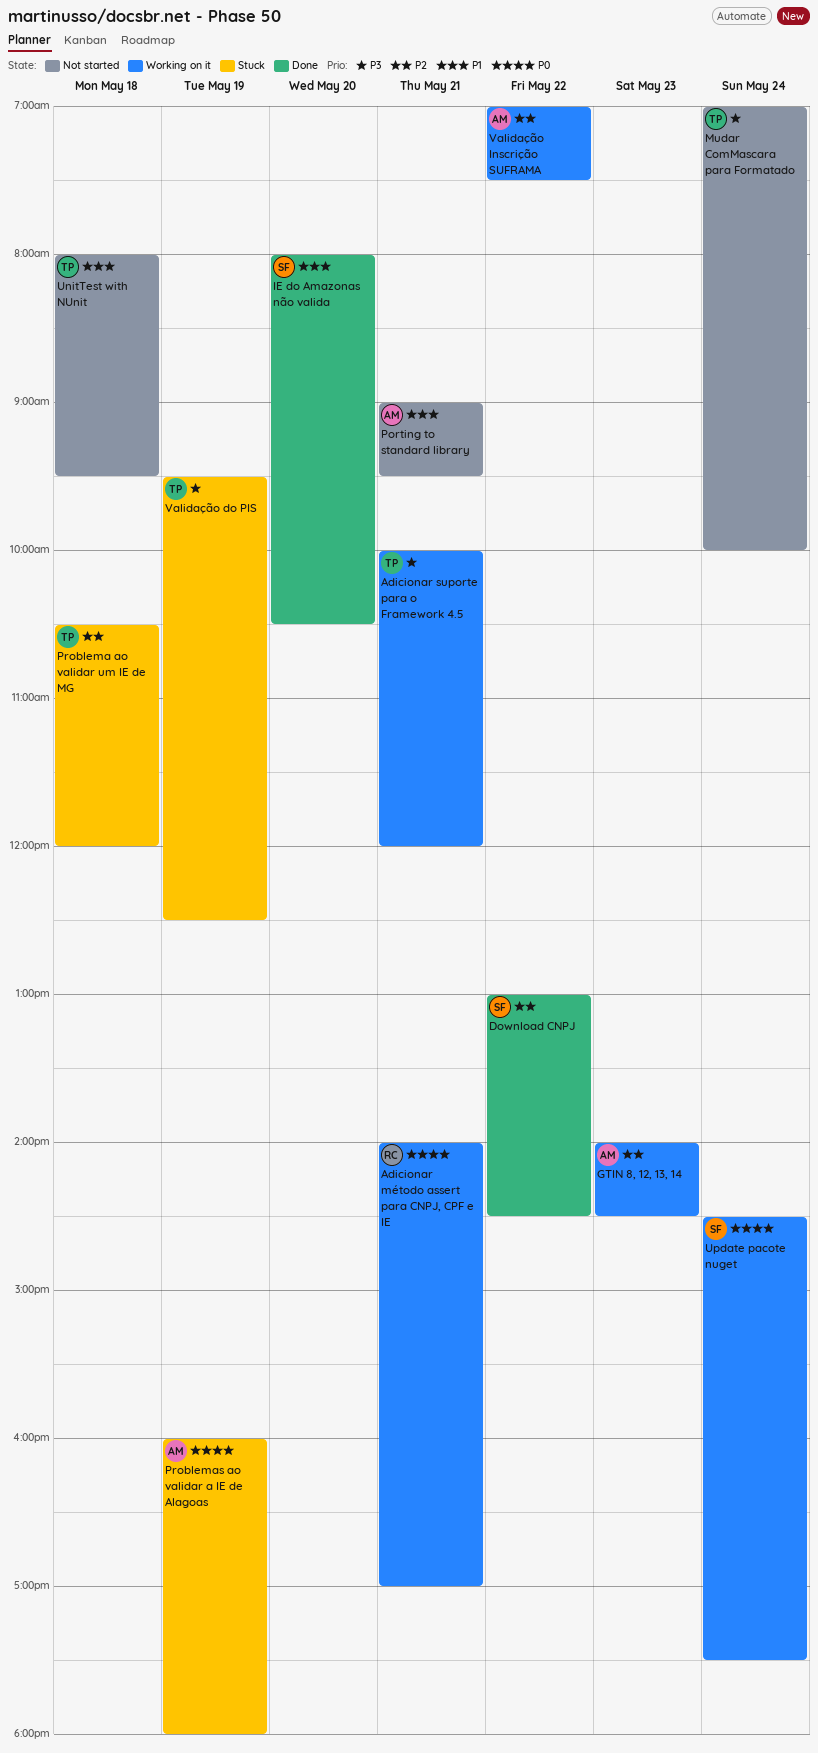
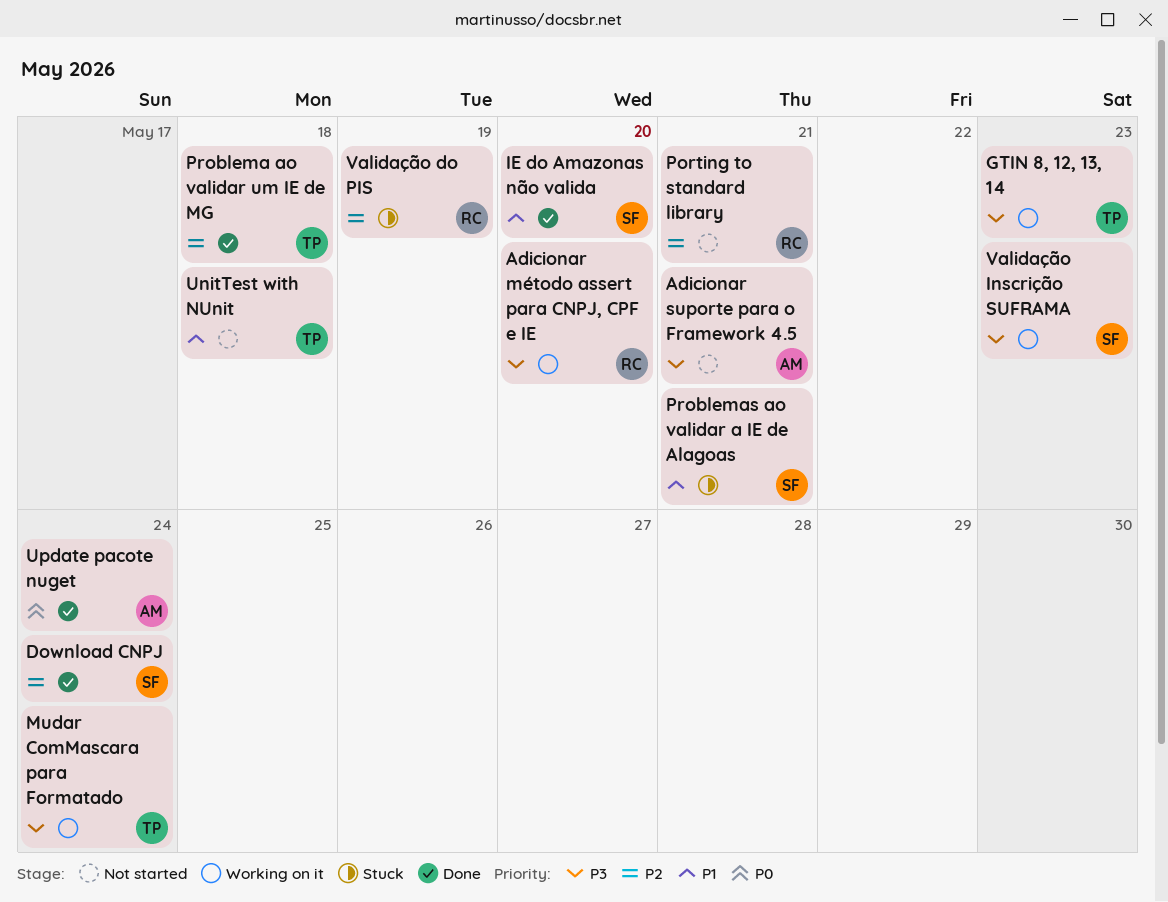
Adicionar método assert para CNPJ, CPF e IE, priority: P0 -> P3
Adicionar método assert para CNPJ, CPF e IE, day: May 21 -> May 20
Adicionar suporte para o Framework 4.5, status: Working on it -> Not started
Adicionar suporte para o Framework 4.5, owner: TP -> AM
Download CNPJ, day: May 22 -> May 24
GTIN 8, 12, 13, 14, owner: AM -> TP
GTIN 8, 12, 13, 14, priority: P2 -> P3
Mudar ComMascara para Formatado, status: Not started -> Working on it
Porting to standard library, owner: AM -> RC
Porting to standard library, priority: P1 -> P2
Problema ao validar um IE de MG, status: Stuck -> Done
Problemas ao validar a IE de Alagoas, owner: AM -> SF
Problemas ao validar a IE de Alagoas, priority: P0 -> P1
Problemas ao validar a IE de Alagoas, day: May 19 -> May 21
Update pacote nuget, status: Working on it -> Done
Update pacote nuget, owner: SF -> AM
Validação do PIS, owner: TP -> RC
Validação do PIS, priority: P3 -> P2
Validação Inscrição SUFRAMA, owner: AM -> SF
Validação Inscrição SUFRAMA, priority: P2 -> P3
Validação Inscrição SUFRAMA, day: May 22 -> May 23

